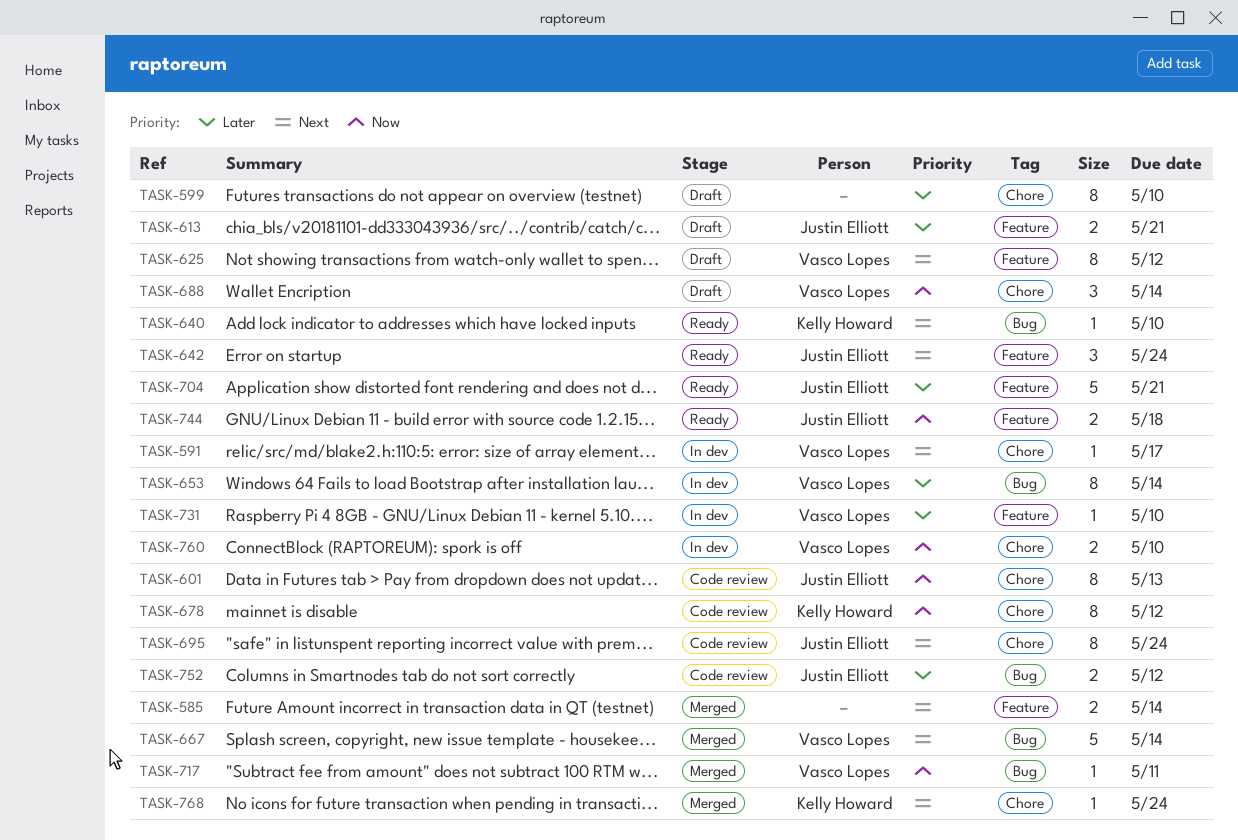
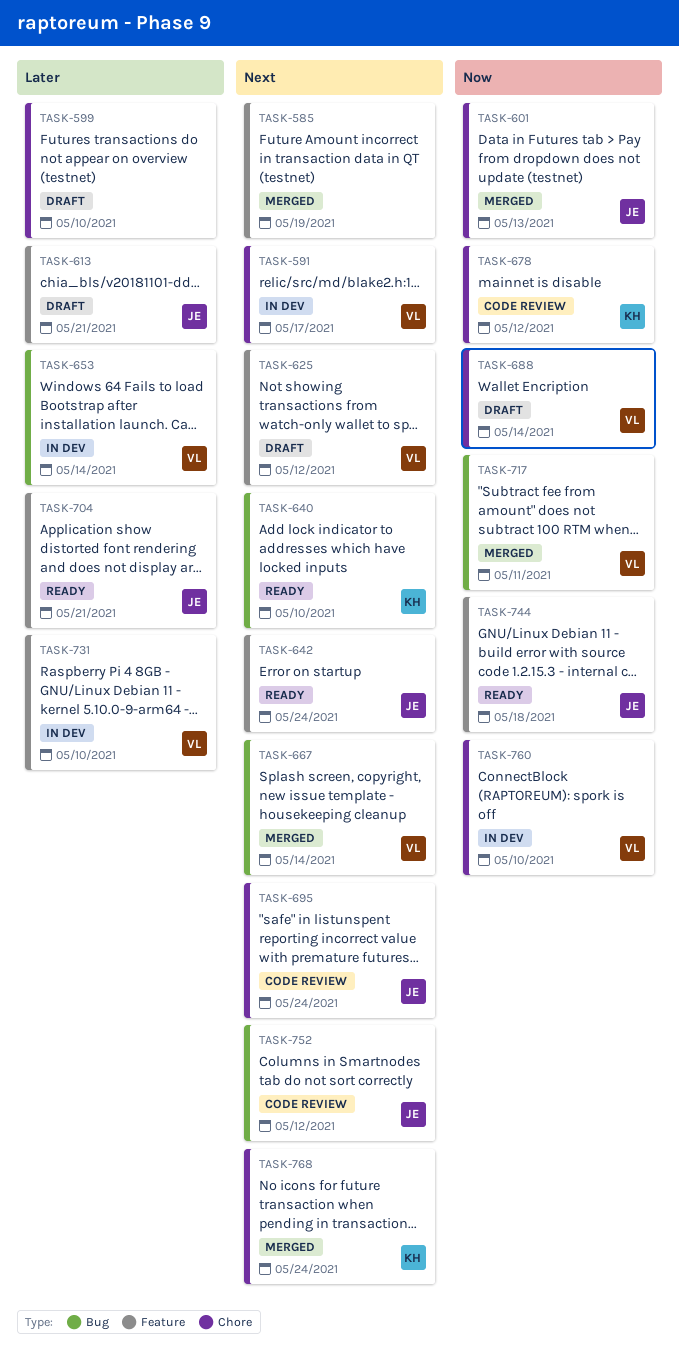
TASK-585, due: May 14 -> May 19
TASK-601, status: Code review -> Merged
TASK-752, priority: Later -> Next

